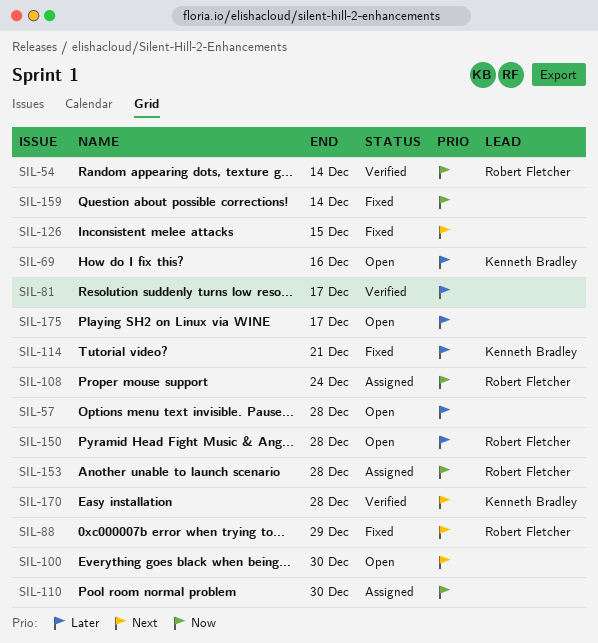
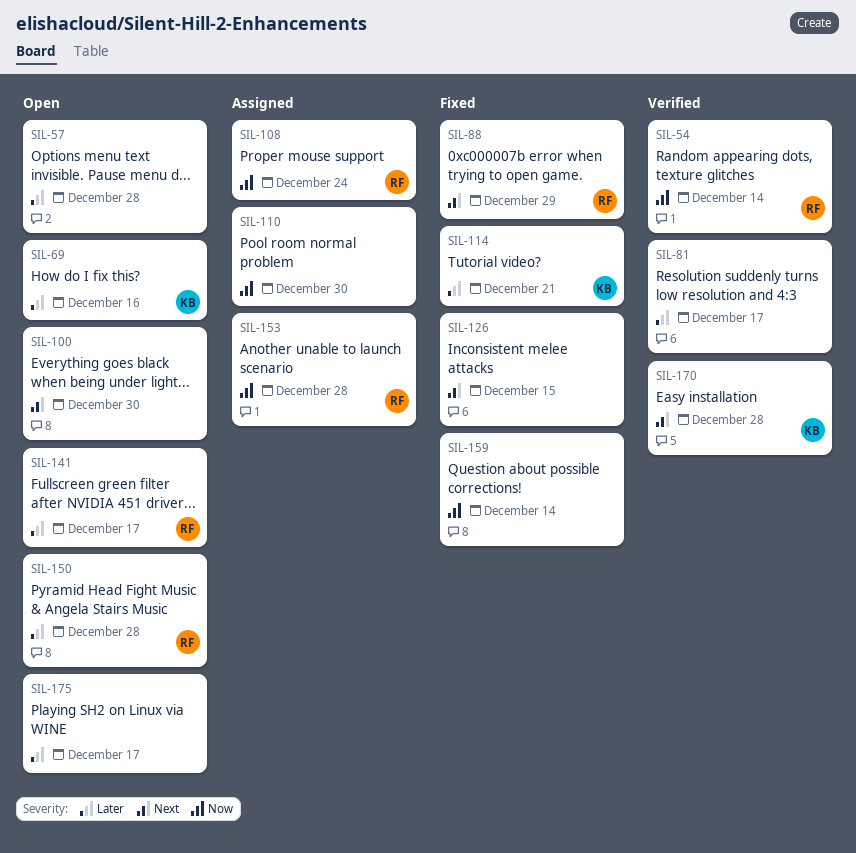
SIL-141: none -> present

